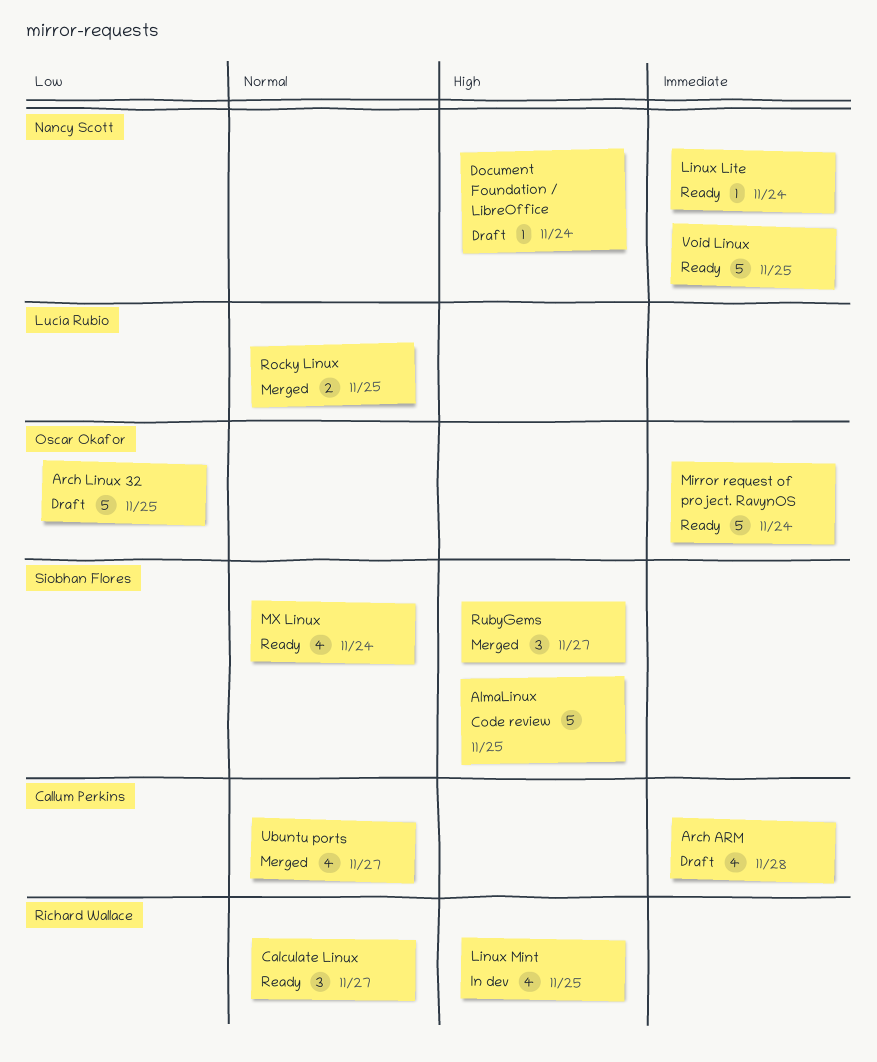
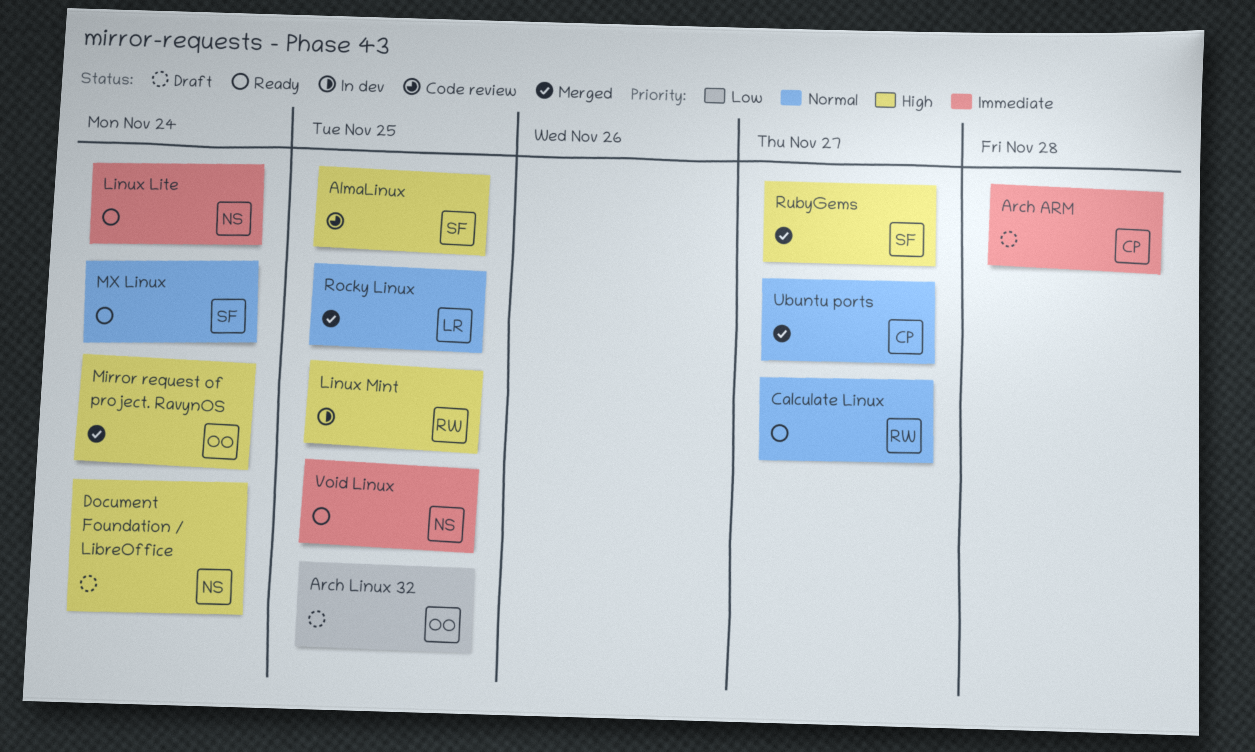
Mirror request of project. RavynOS, status: Ready -> Merged
Mirror request of project. RavynOS, priority: Immediate -> High

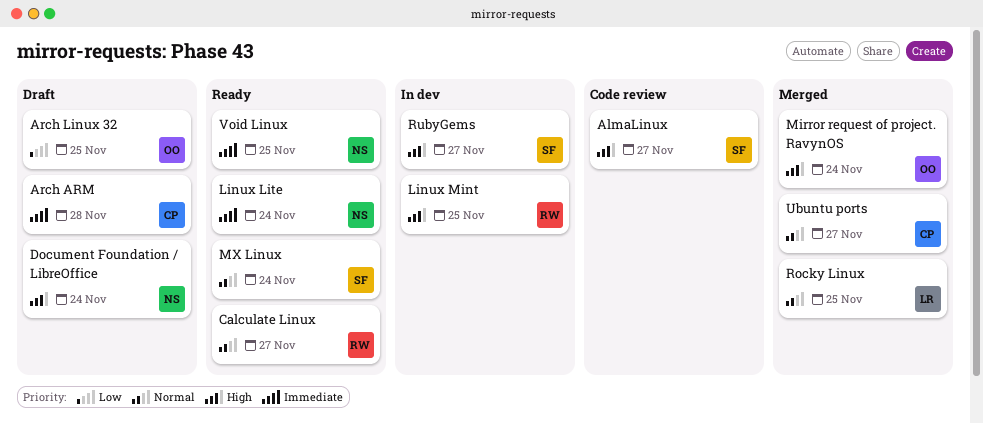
AlmaLinux, due: Nov 25 -> Nov 27
RubyGems, status: Merged -> In dev

